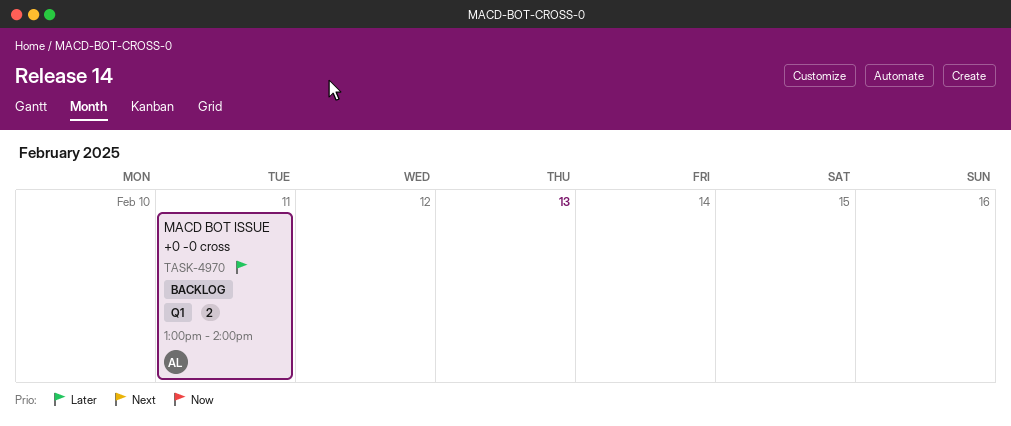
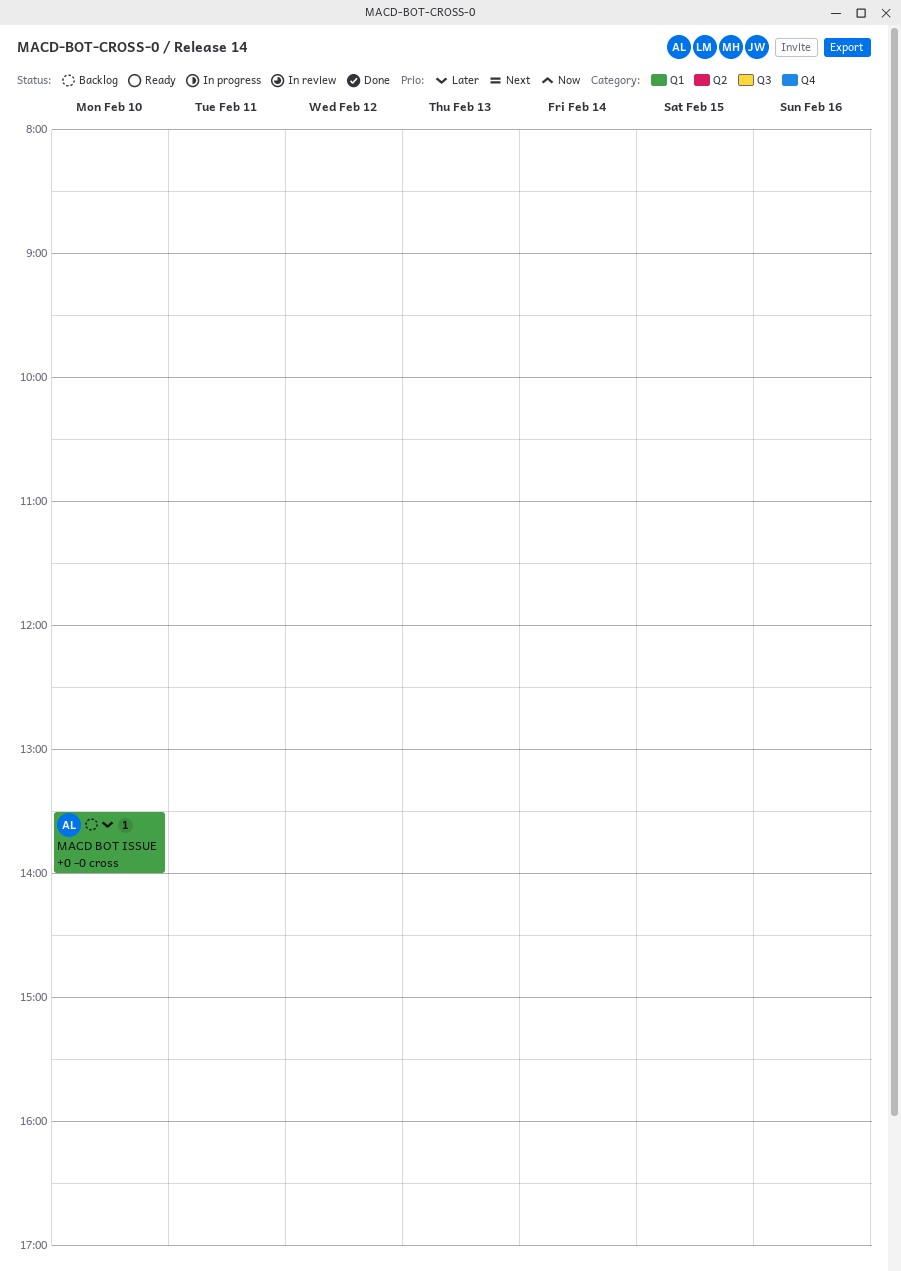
MACD BOT ISSUE +0 -0 cross, estimate: 2 -> 1
MACD BOT ISSUE +0 -0 cross, day: Feb 11 -> Feb 10
MACD BOT ISSUE +0 -0 cross, begins: 13:00 -> 13:30

